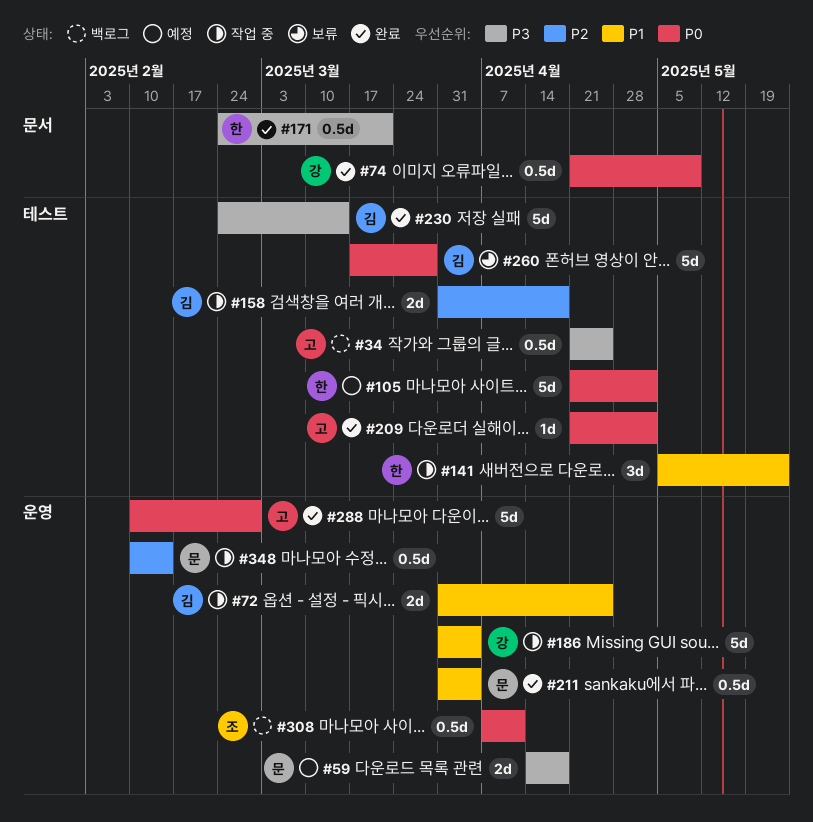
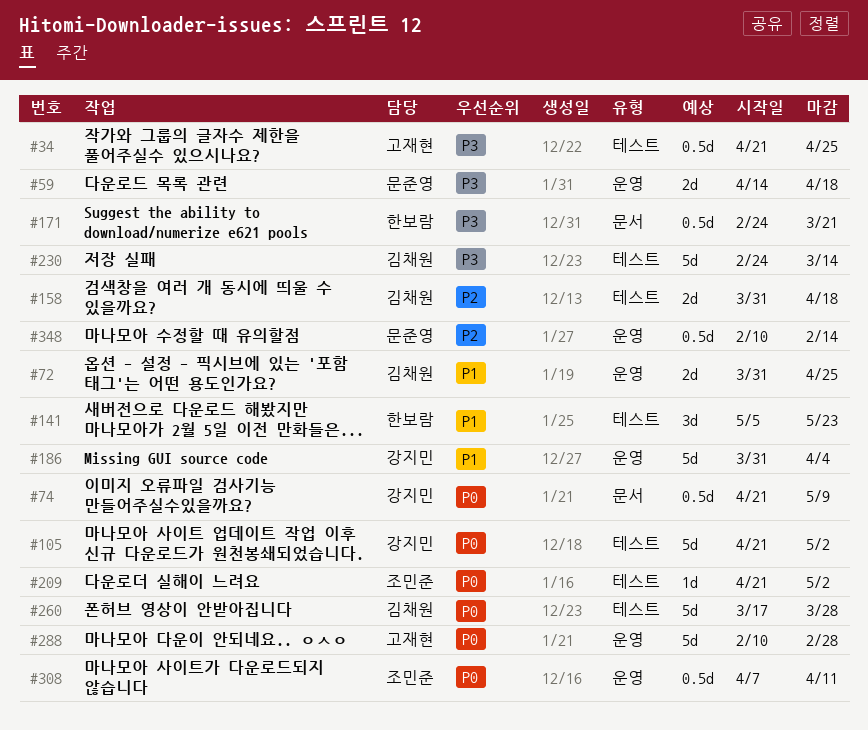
#105, owner: 한보람 -> 강지민
#209, owner: 고재현 -> 조민준
#211: present -> none

